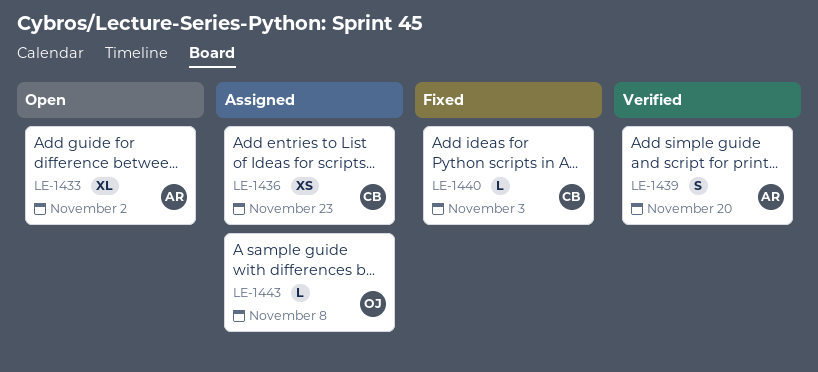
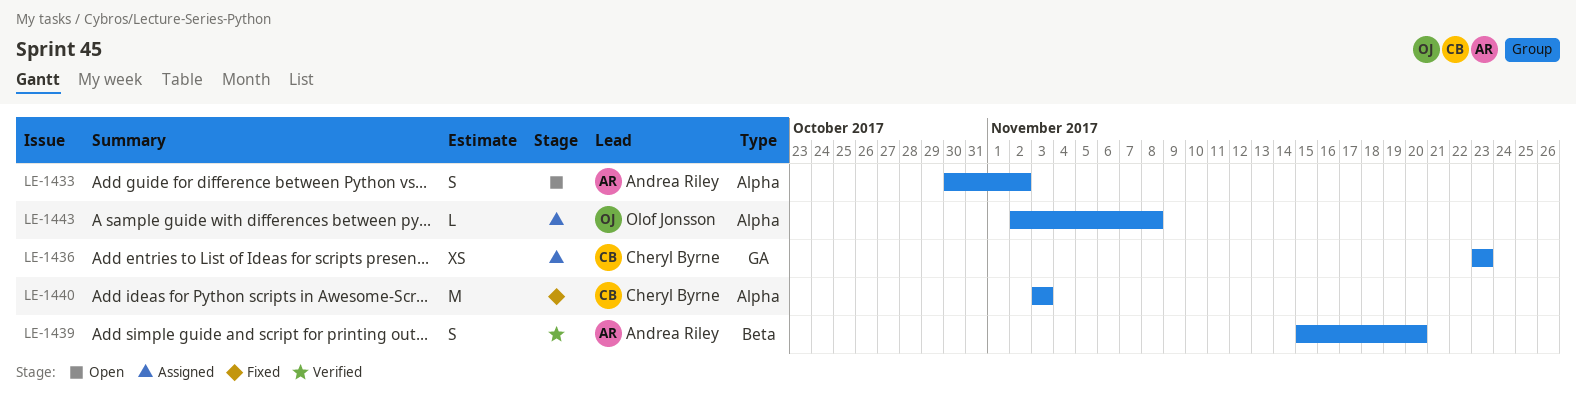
LE-1433, estimate: XL -> S
LE-1440, estimate: L -> M

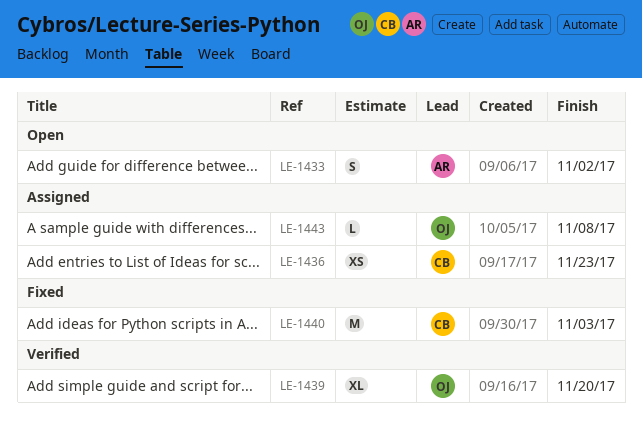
LE-1439, owner: Andrea Riley -> Olof Jonsson
LE-1439, estimate: S -> XL

